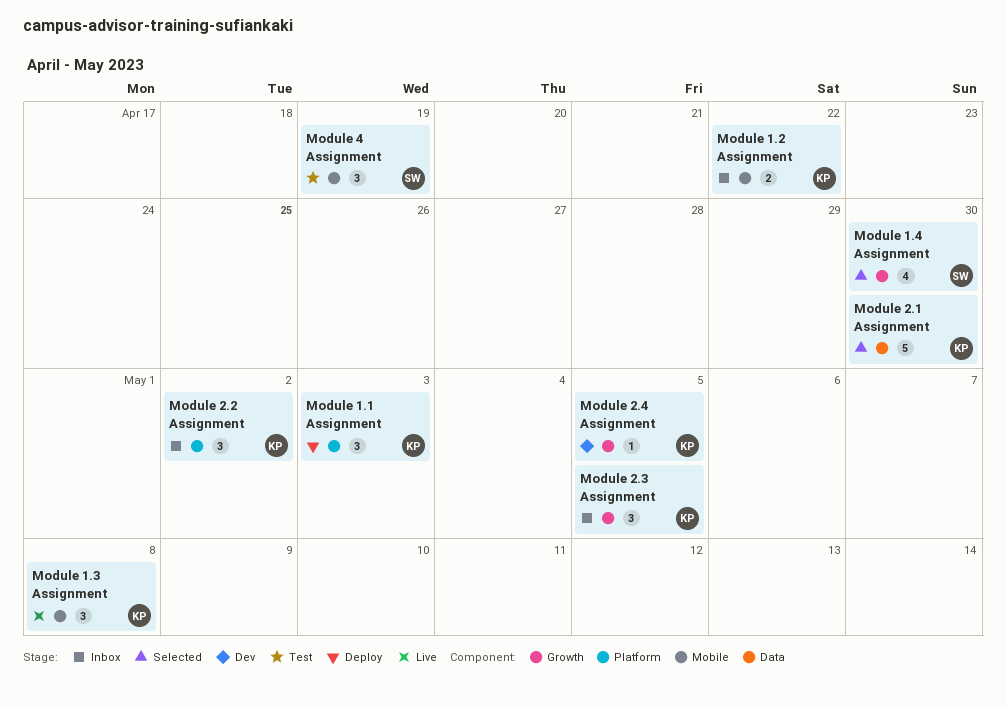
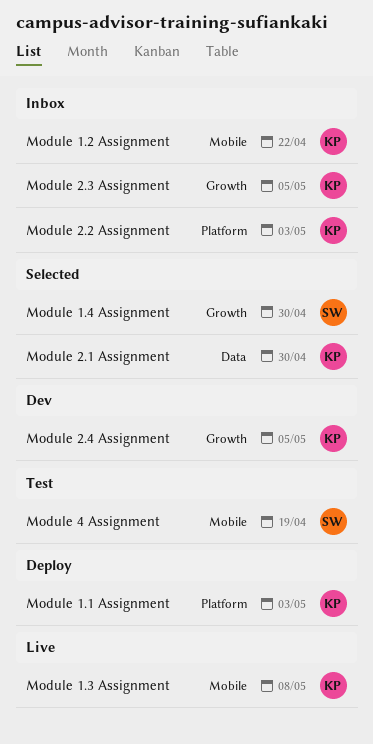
Module 2.2 Assignment, due: May 2 -> May 3

